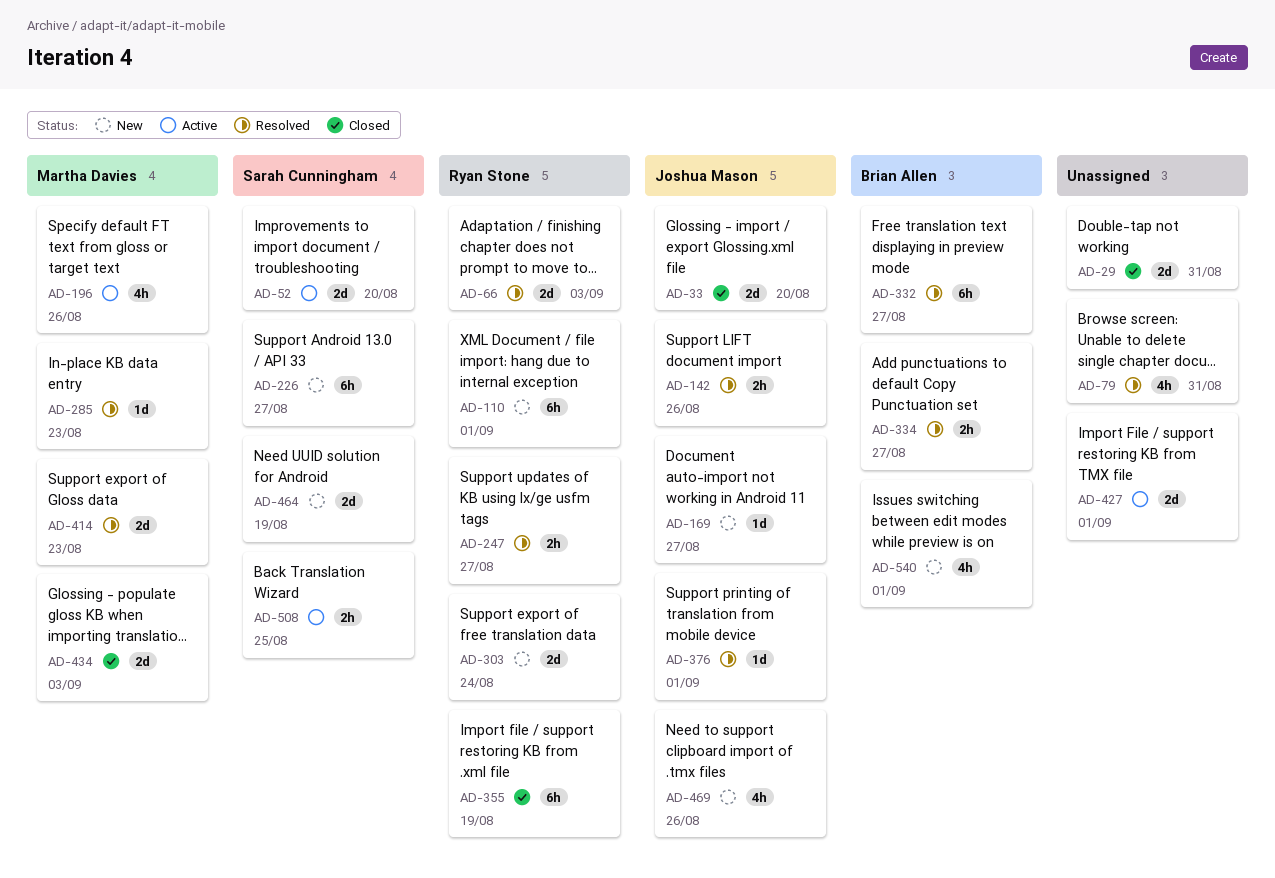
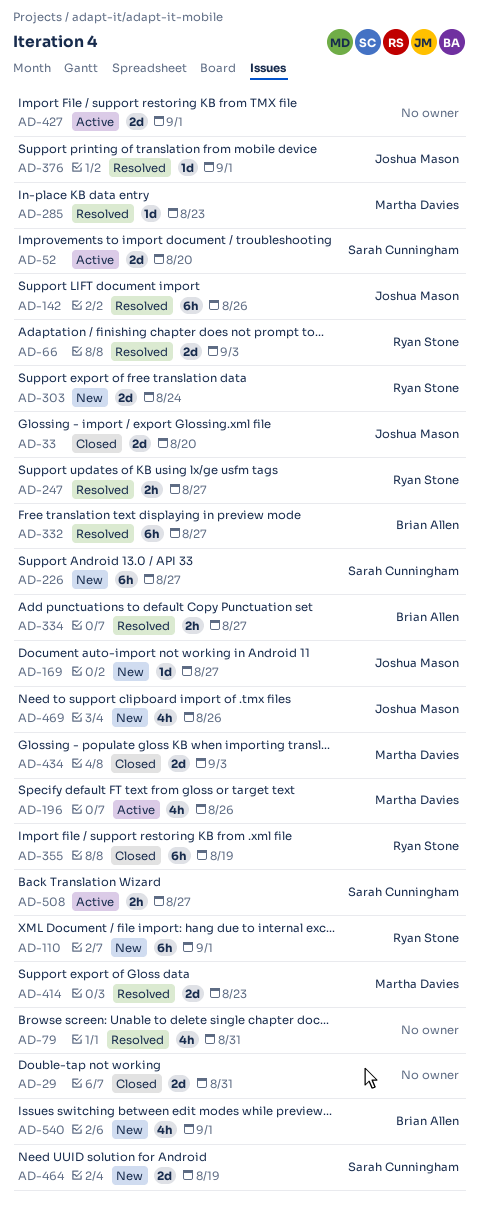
AD-142, estimate: 2h -> 6h
AD-508, due: Aug 25 -> Aug 27

